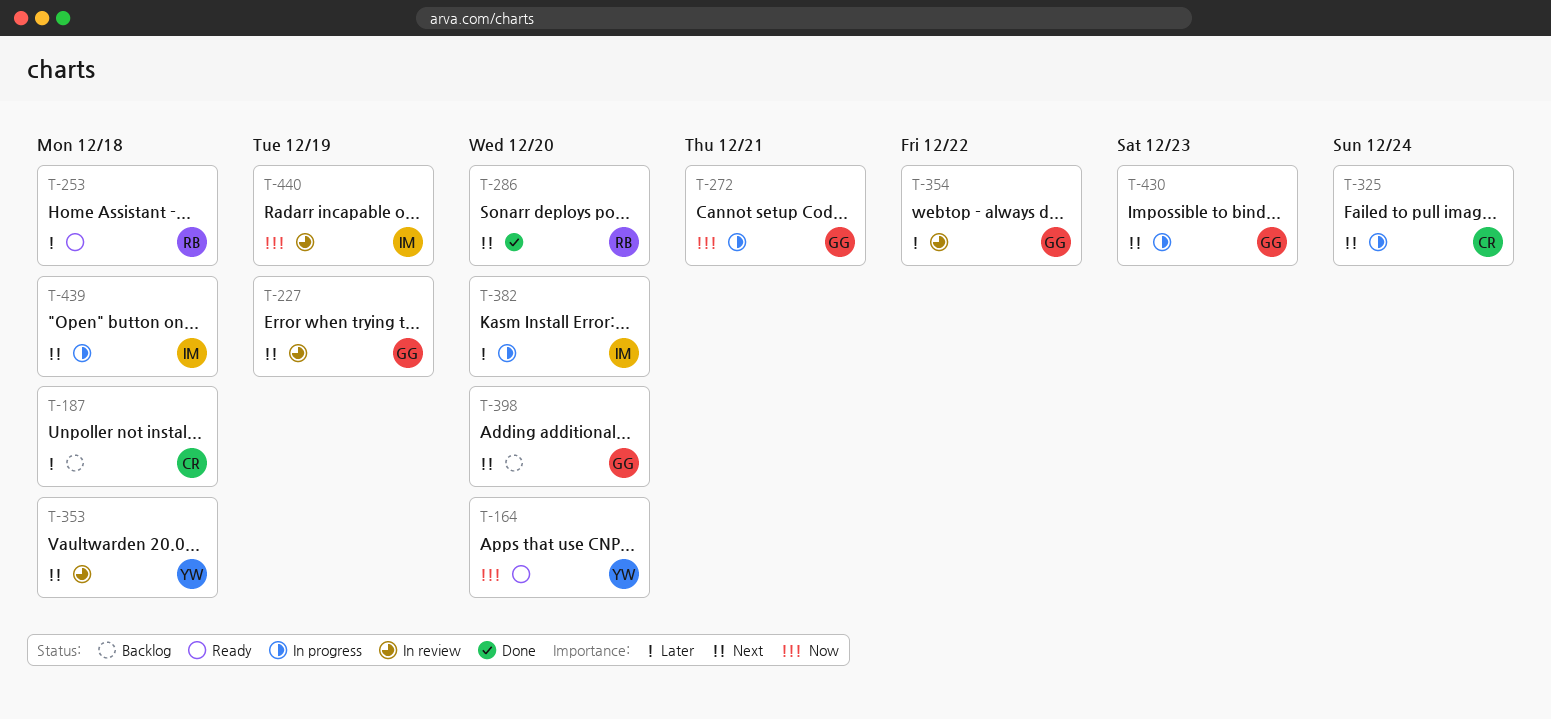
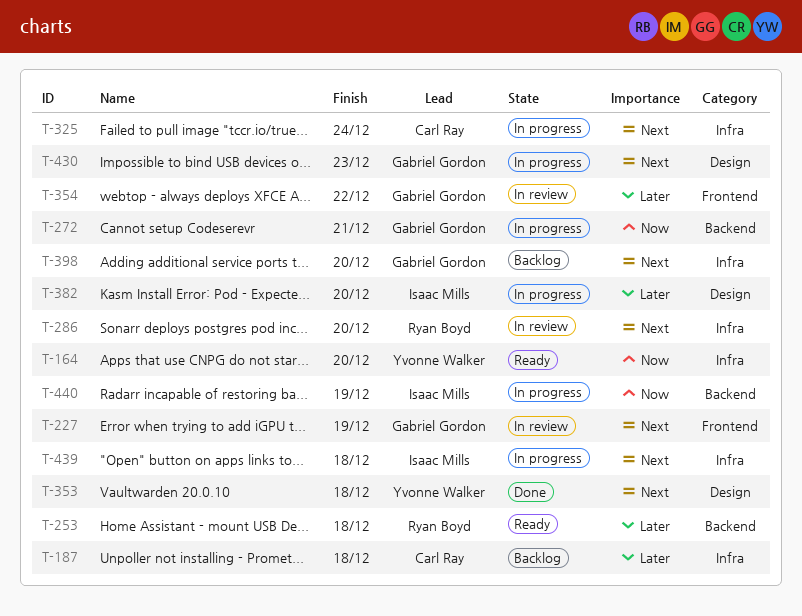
T-286, status: Done -> In review
T-353, status: In review -> Done
T-440, status: In review -> In progress

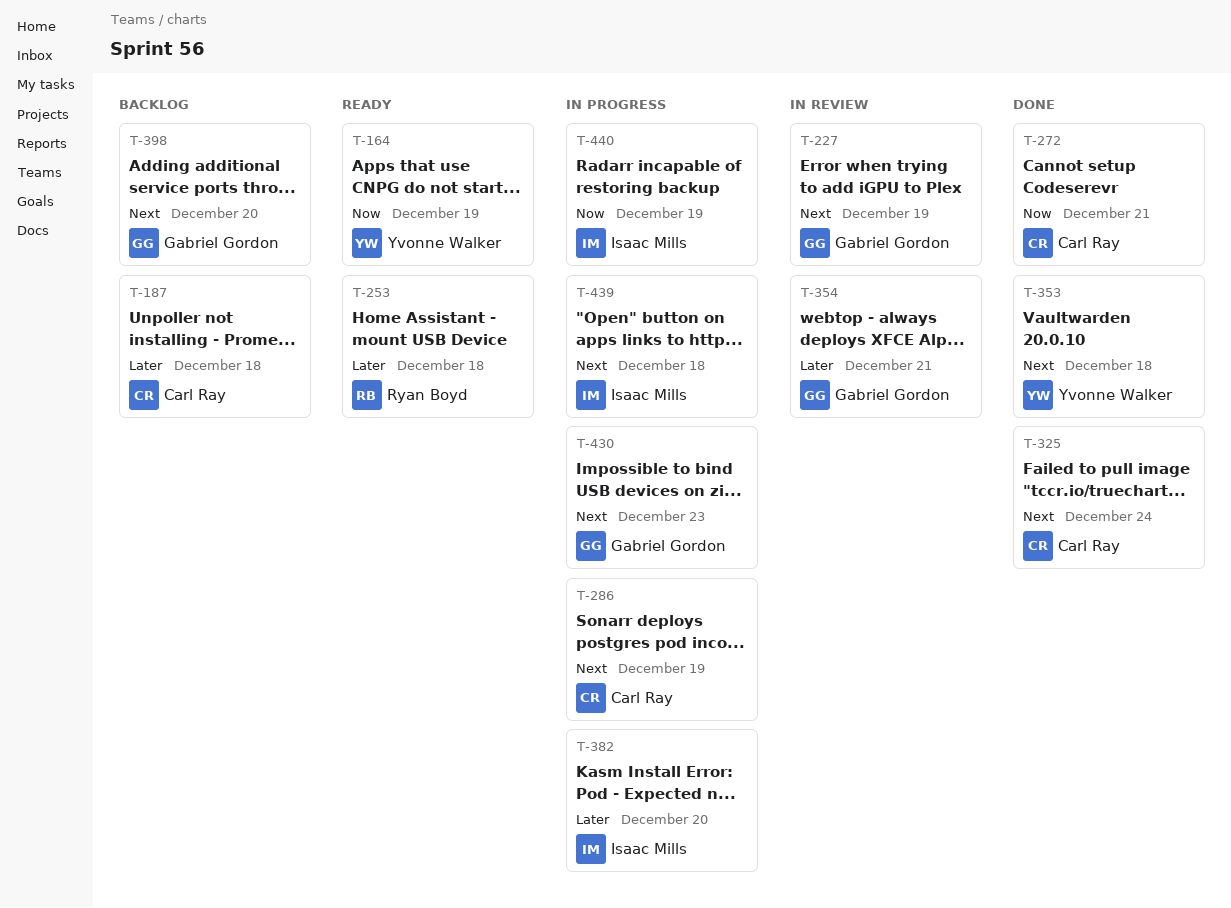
T-164, due: Dec 20 -> Dec 19
T-272, status: In progress -> Done
T-272, owner: Gabriel Gordon -> Carl Ray
T-286, status: In review -> In progress
T-286, owner: Ryan Boyd -> Carl Ray
T-286, due: Dec 20 -> Dec 19
T-325, status: In progress -> Done
T-354, due: Dec 22 -> Dec 21

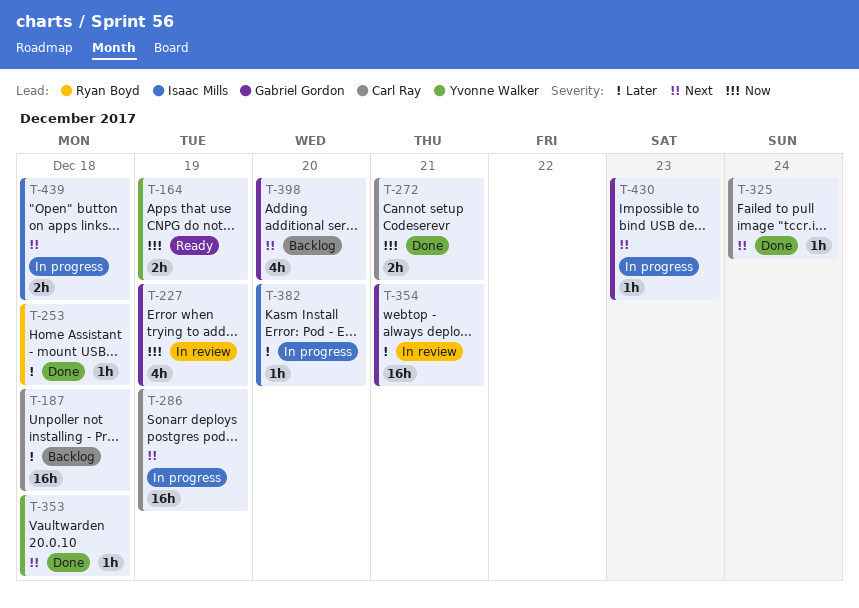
T-227, priority: Next -> Now
T-253, status: Ready -> Done
T-440: present -> none

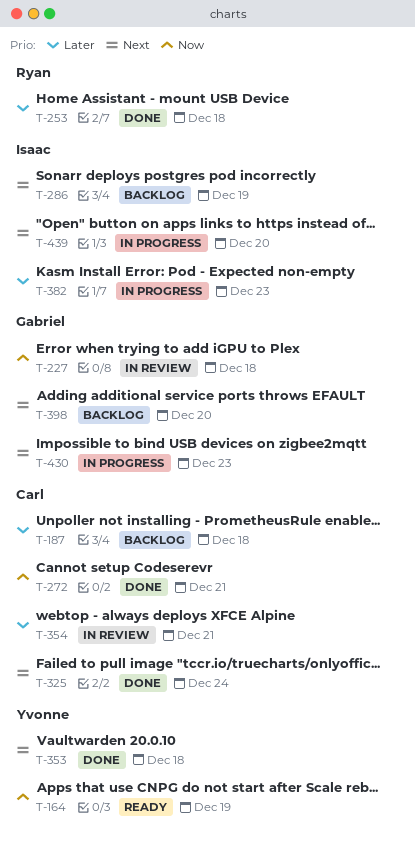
T-227, due: Dec 19 -> Dec 18
T-286, status: In progress -> Backlog
T-286, owner: Carl Ray -> Isaac Mills
T-354, owner: Gabriel Gordon -> Carl Ray
T-382, due: Dec 20 -> Dec 23
T-439, due: Dec 18 -> Dec 20

